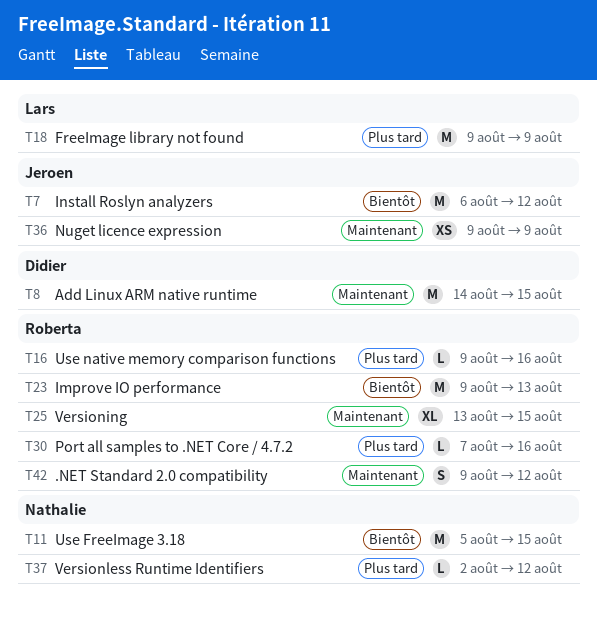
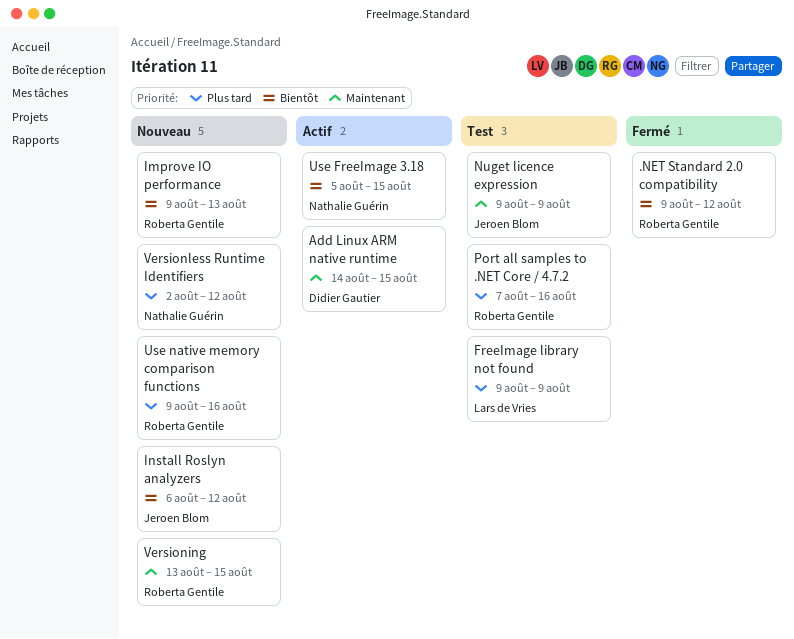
.NET Standard 2.0 compatibility, priority: Maintenant -> Bientôt

